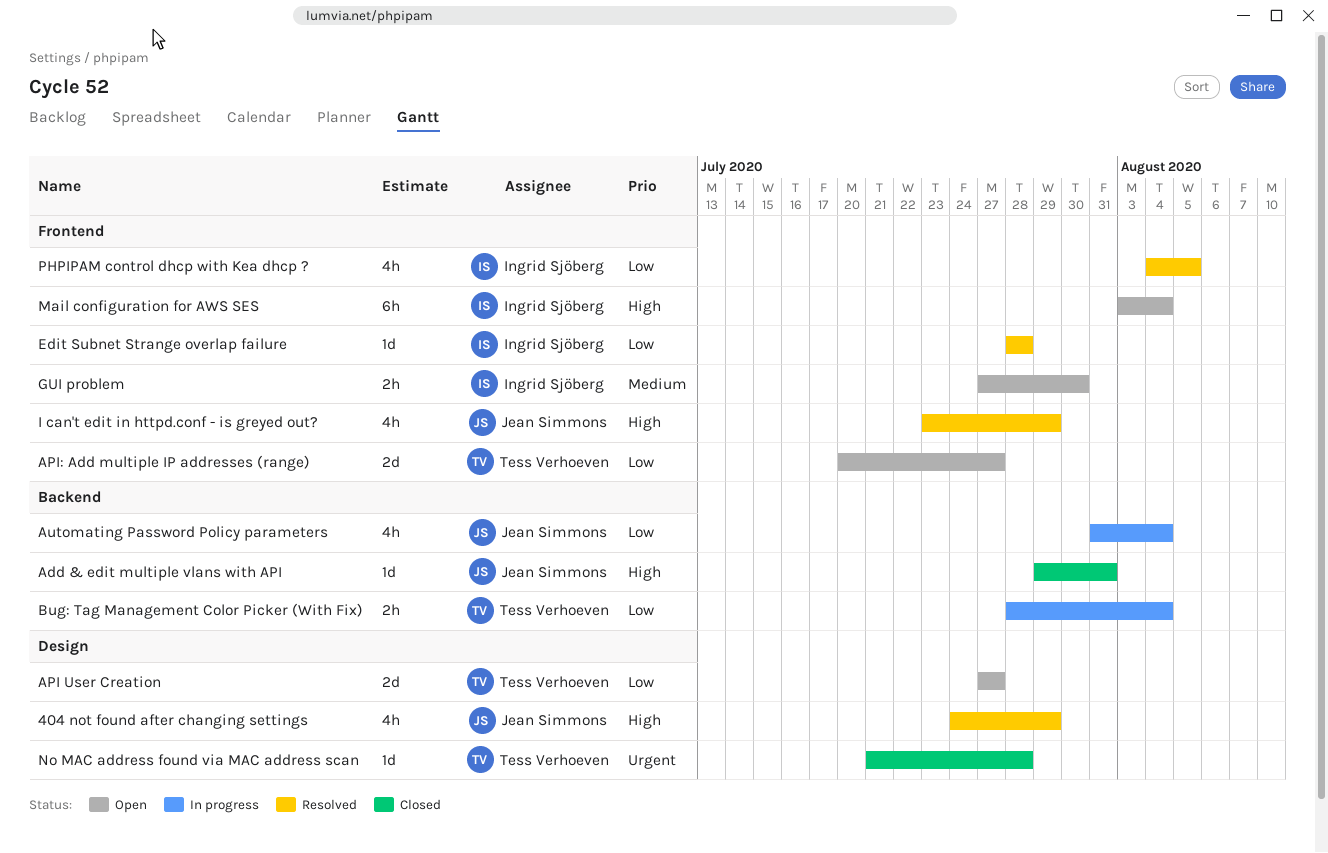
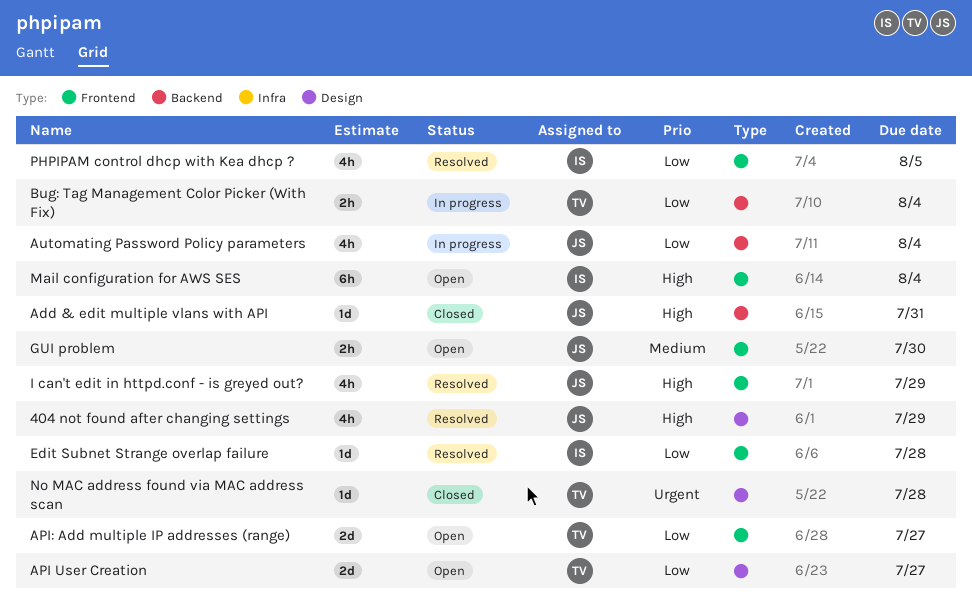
GUI problem, owner: Ingrid Sjöberg -> Jean Simmons

